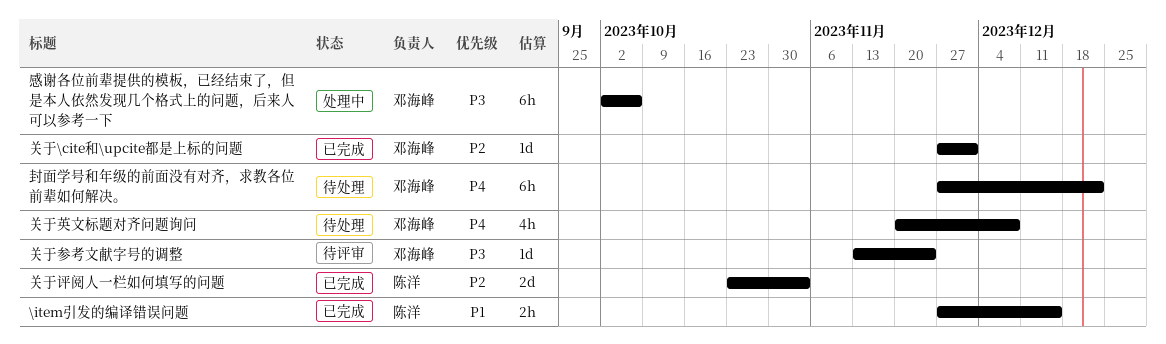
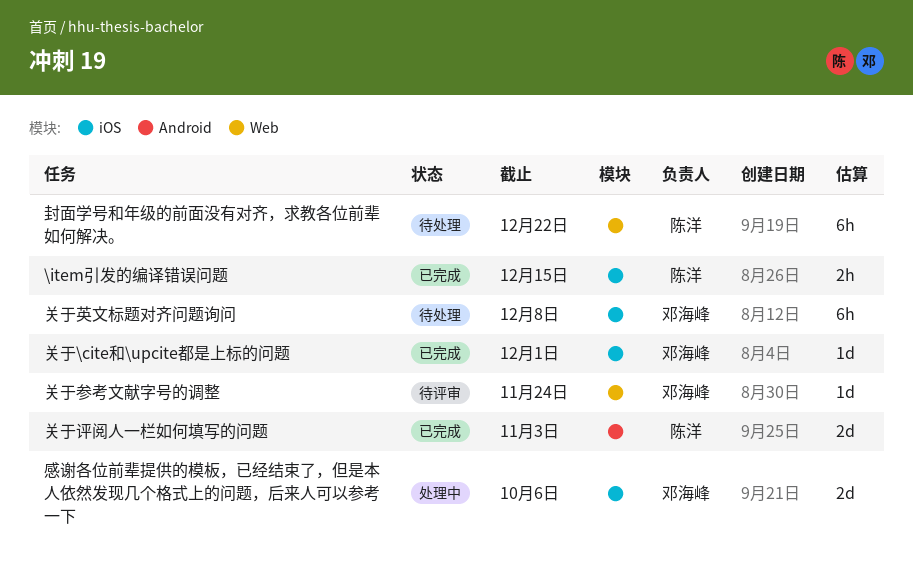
关于英文标题对齐问题询问, estimate: 4h -> 6h
封面学号和年级的前面没有对齐，求教各位前辈如何解决。, owner: 邓海峰 -> 陈洋
感谢各位前辈提供的模板，已经结束了，但是本人依然发现几个格式上的问题，后来人可以参考一下, estimate: 6h -> 2d

